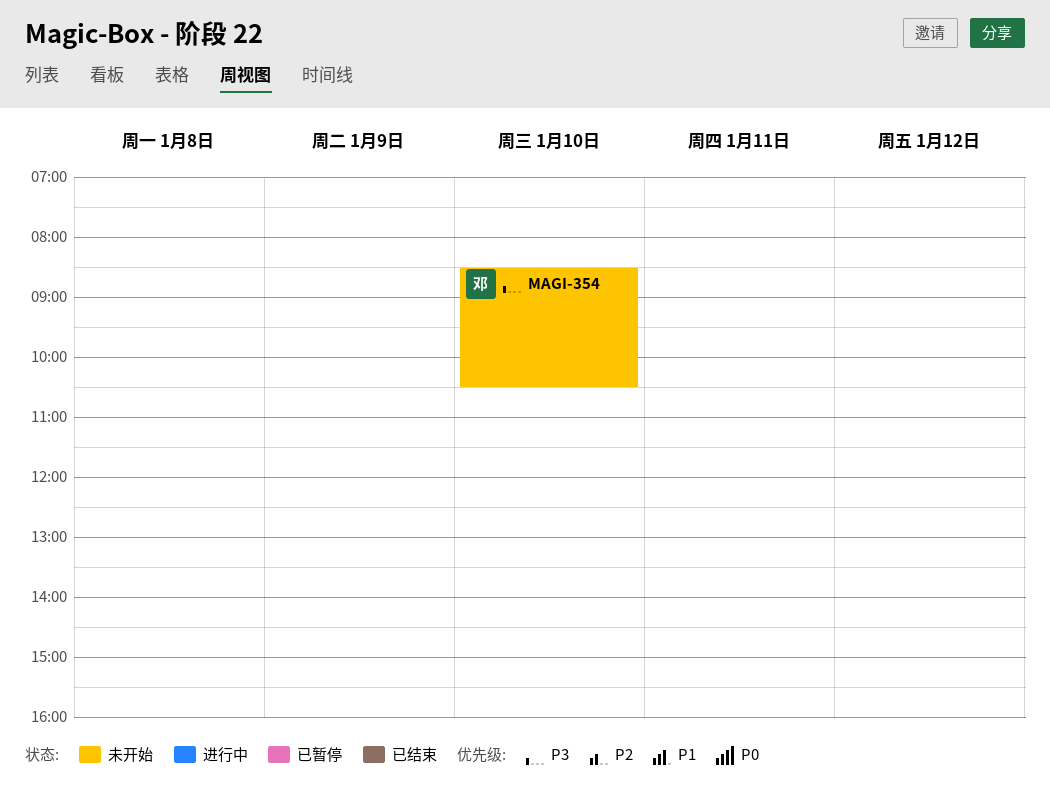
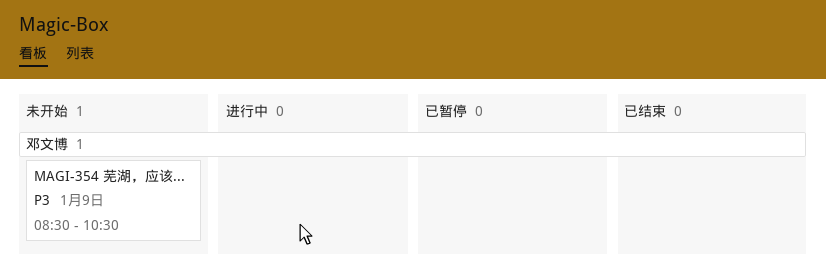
MAGI-354, day: Jan 10 -> Jan 9

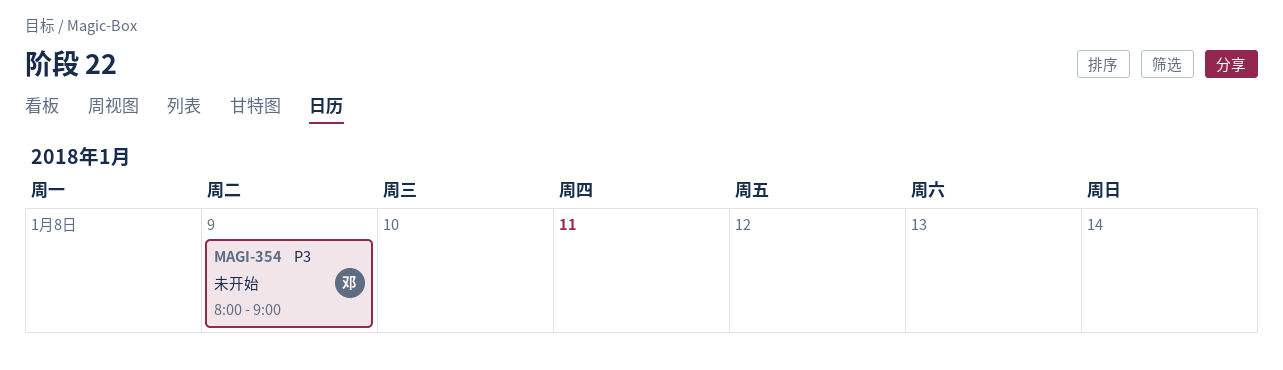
MAGI-354, begins: 08:30 -> 08:00
MAGI-354, ends: 10:30 -> 09:00

